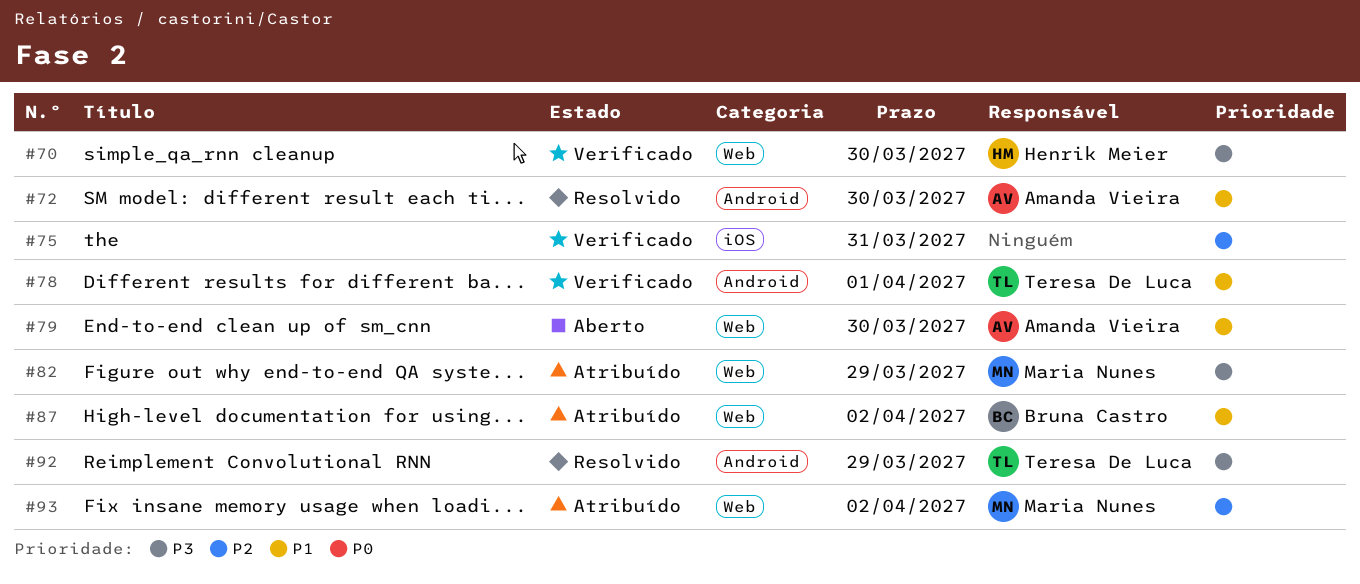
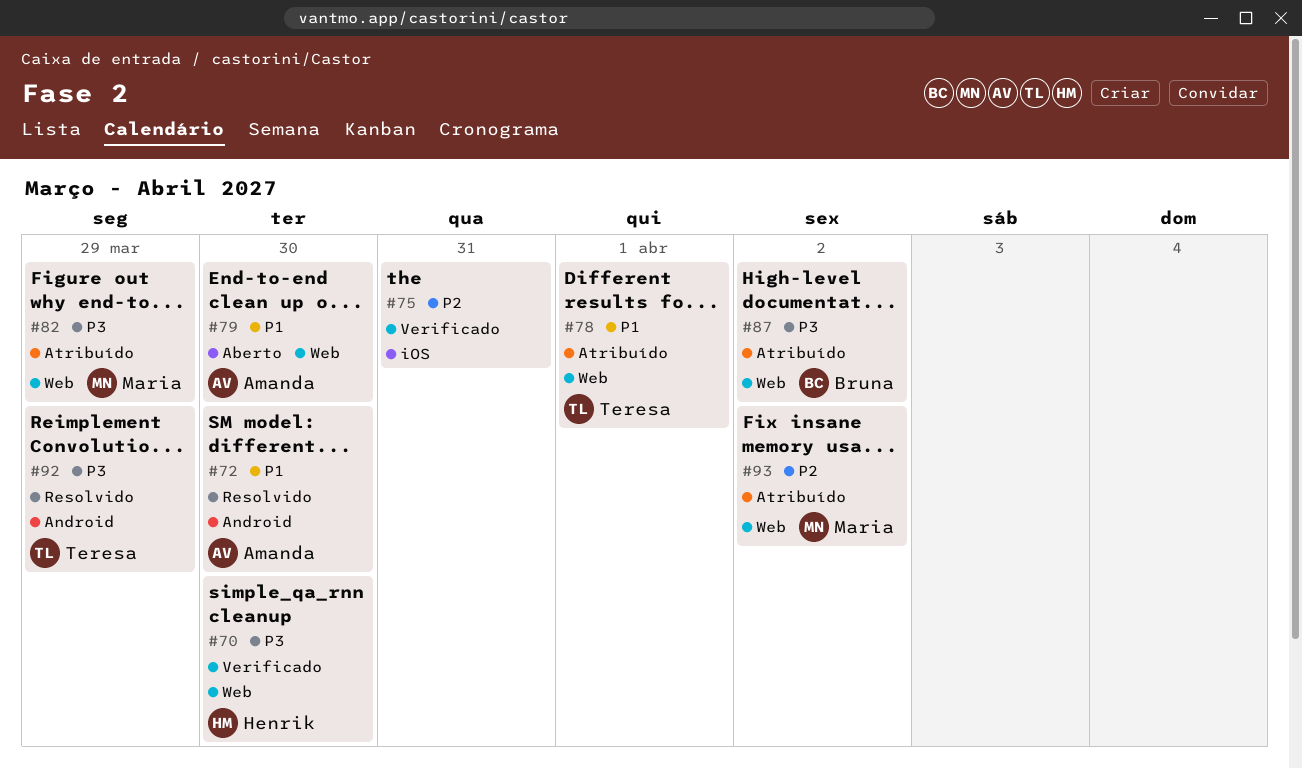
#78, status: Verificado -> Atribuído
#78, label: Android -> Web
#87, priority: P1 -> P3

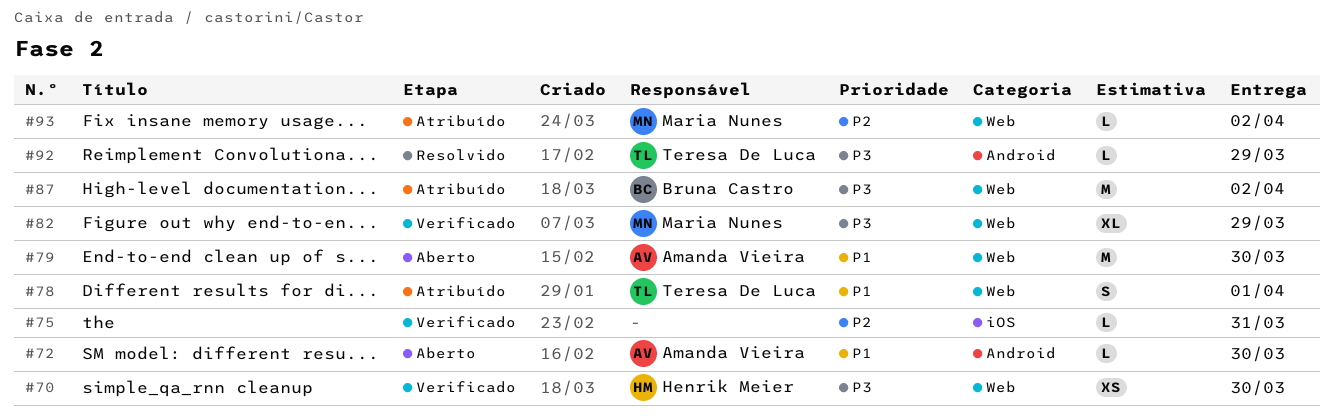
#72, status: Resolvido -> Aberto
#82, status: Atribuído -> Verificado

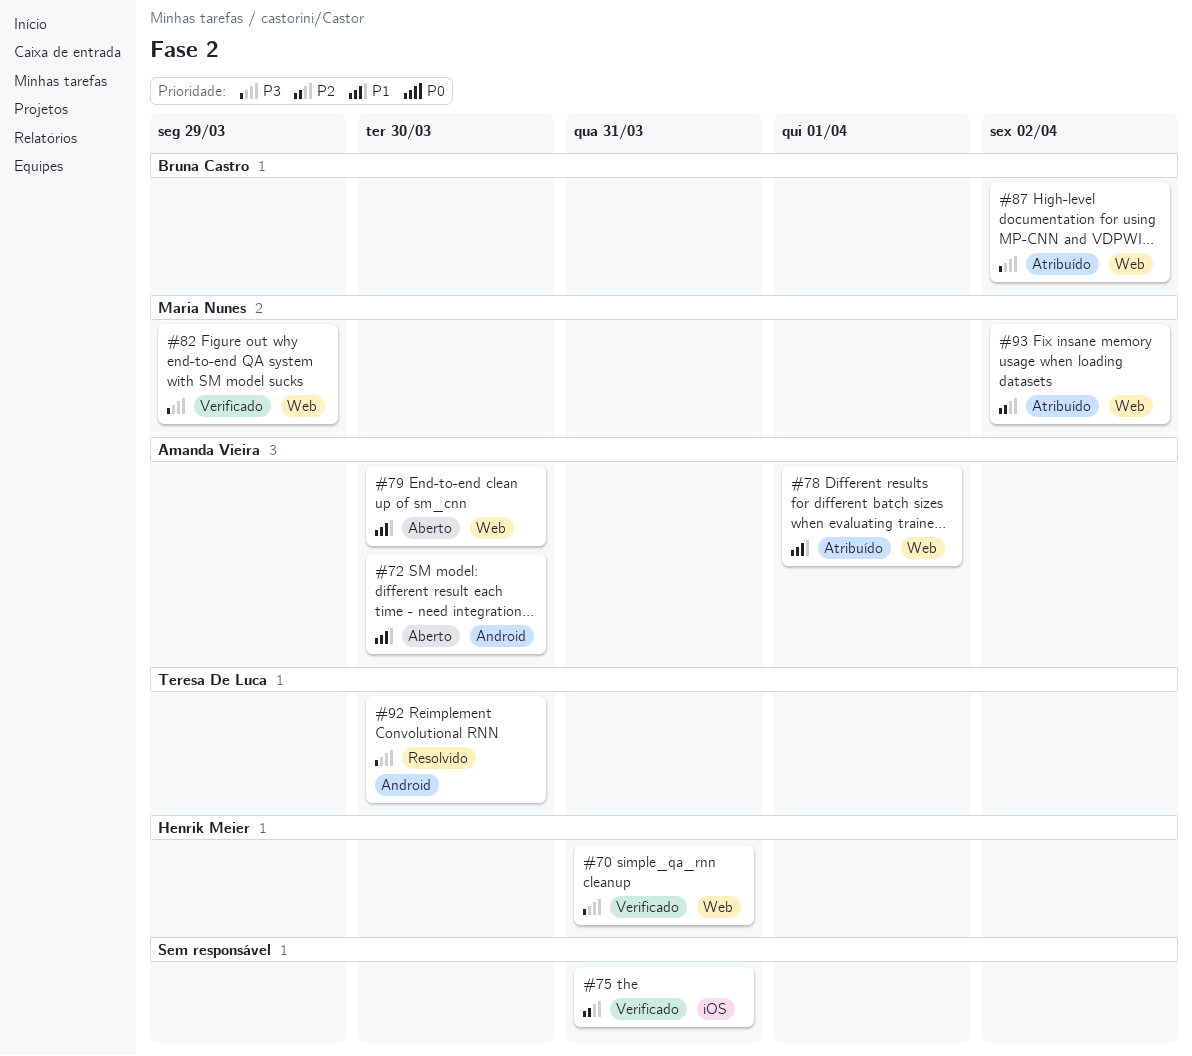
#70, due: Mar 30 -> Mar 31
#78, owner: Teresa De Luca -> Amanda Vieira
#92, due: Mar 29 -> Mar 30

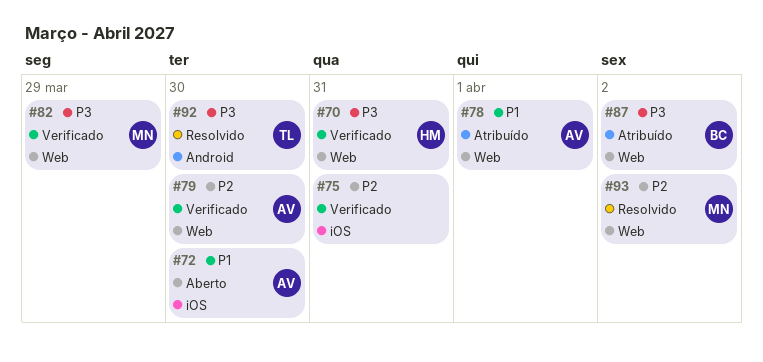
#72, label: Android -> iOS
#79, status: Aberto -> Verificado
#79, priority: P1 -> P2
#93, status: Atribuído -> Resolvido

